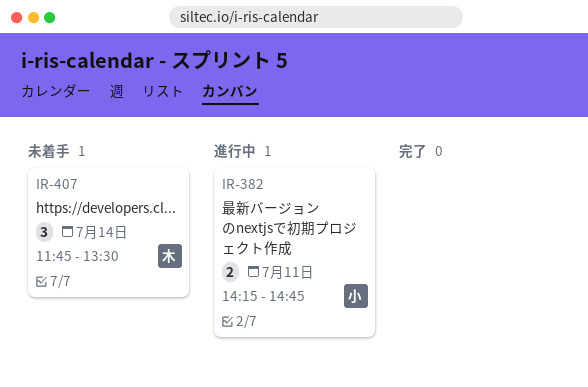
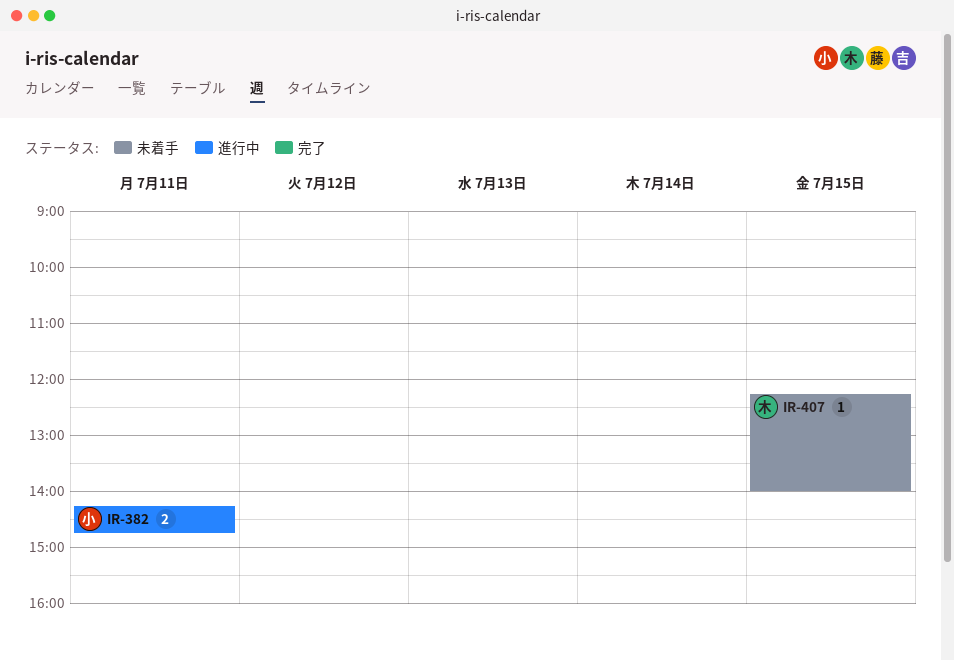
IR-407, estimate: 3 -> 1
IR-407, day: Jul 14 -> Jul 15
IR-407, begins: 11:45 -> 12:15
IR-407, ends: 13:30 -> 14:00

